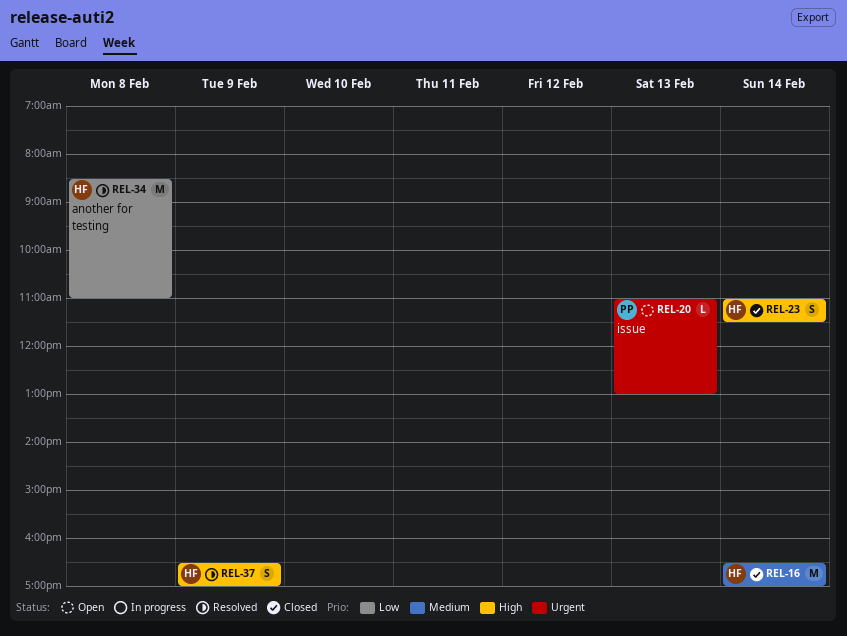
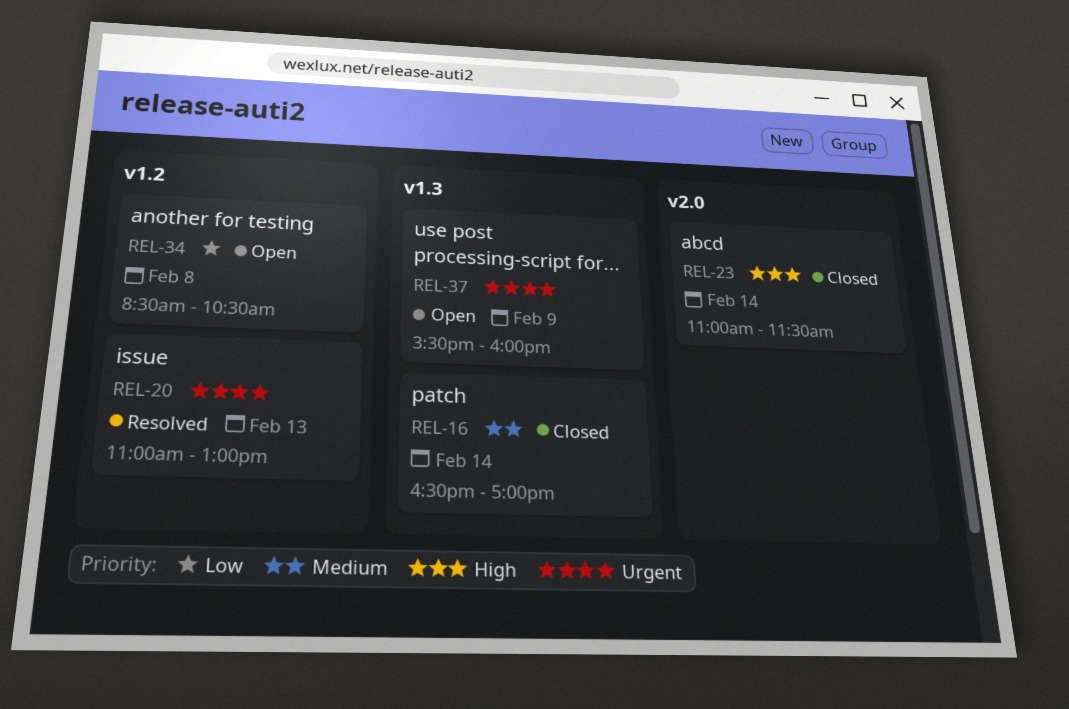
REL-20, status: Open -> Resolved
REL-34, status: Resolved -> Open
REL-34, ends: 11:00 -> 10:30
REL-37, status: Resolved -> Open
REL-37, priority: High -> Urgent
REL-37, begins: 16:30 -> 15:30
REL-37, ends: 17:00 -> 16:00

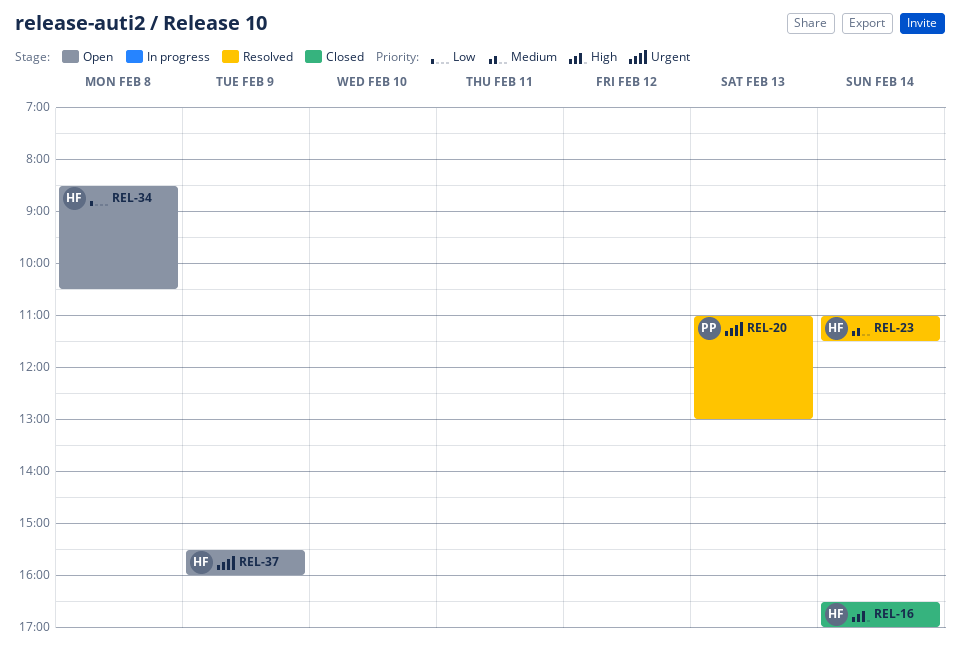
REL-16, priority: Medium -> High
REL-23, status: Closed -> Resolved
REL-23, priority: High -> Medium

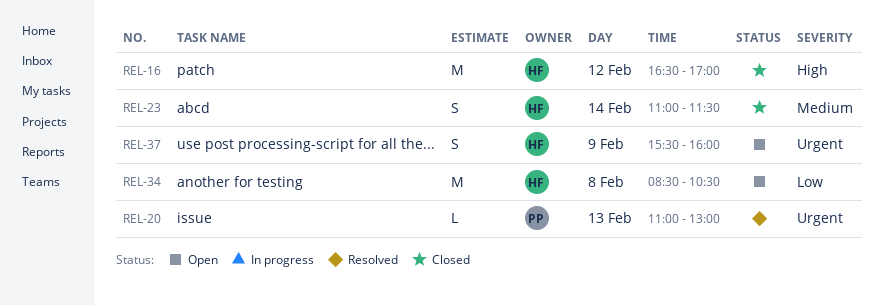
REL-16, day: Feb 14 -> Feb 12
REL-23, status: Resolved -> Closed

